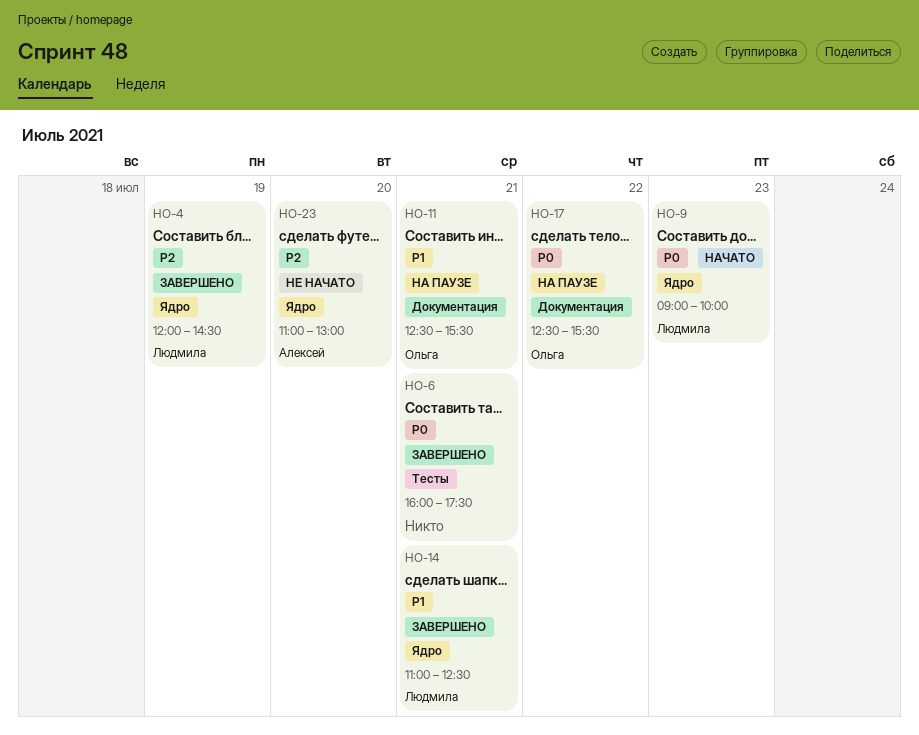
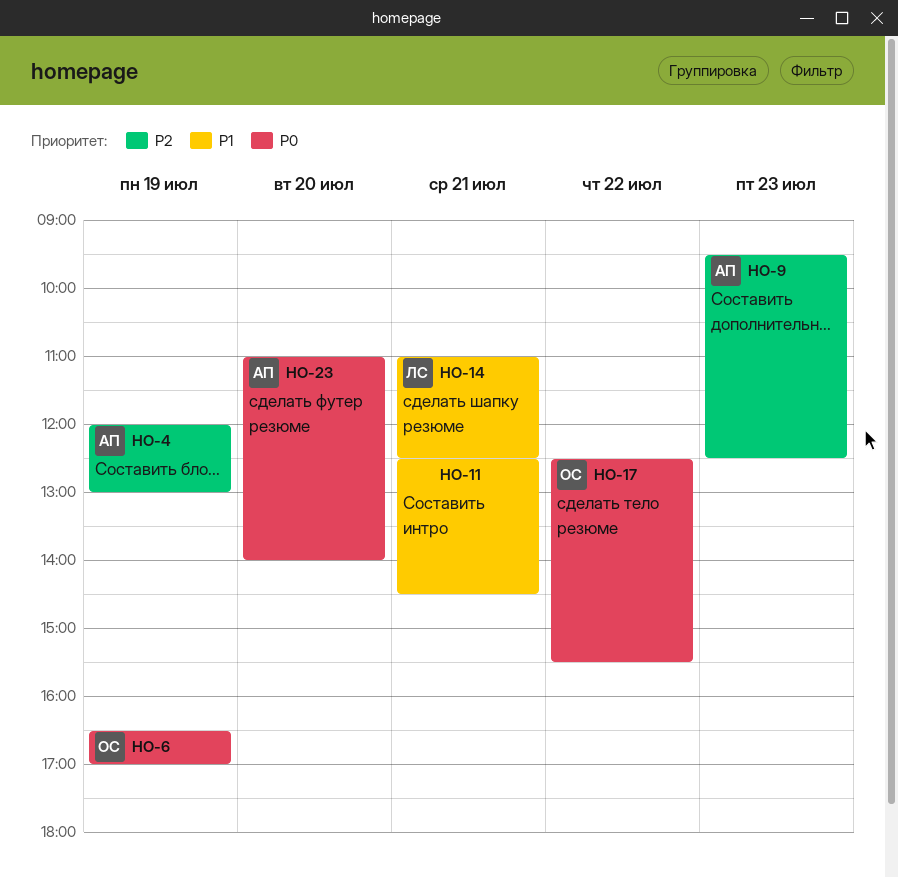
HO-4, owner: Людмила -> Алексей
HO-4, ends: 14:30 -> 13:00
HO-6, owner: none -> Ольга
HO-6, day: Jul 21 -> Jul 19
HO-6, begins: 16:00 -> 16:30
HO-6, ends: 17:30 -> 17:00
HO-9, owner: Людмила -> Алексей
HO-9, priority: P0 -> P2
HO-9, begins: 09:00 -> 09:30
HO-9, ends: 10:00 -> 12:30
HO-11, owner: Ольга -> none
HO-11, ends: 15:30 -> 14:30
HO-23, priority: P2 -> P0
HO-23, ends: 13:00 -> 14:00

